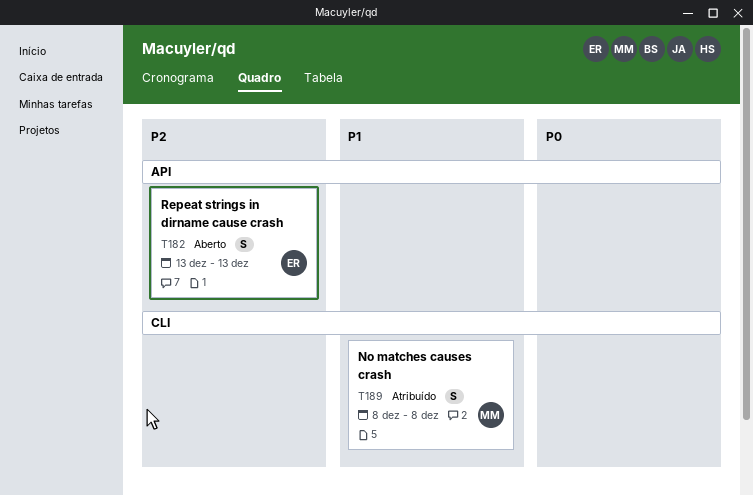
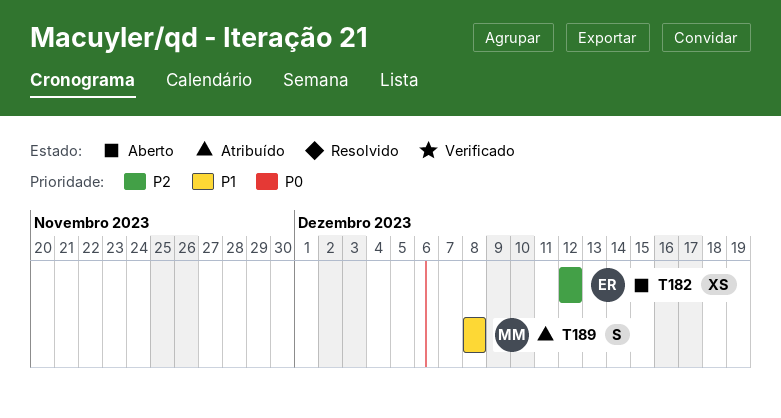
T182, estimate: S -> XS
T182, start: Dec 13 -> Dec 12
T182, due: Dec 13 -> Dec 12

